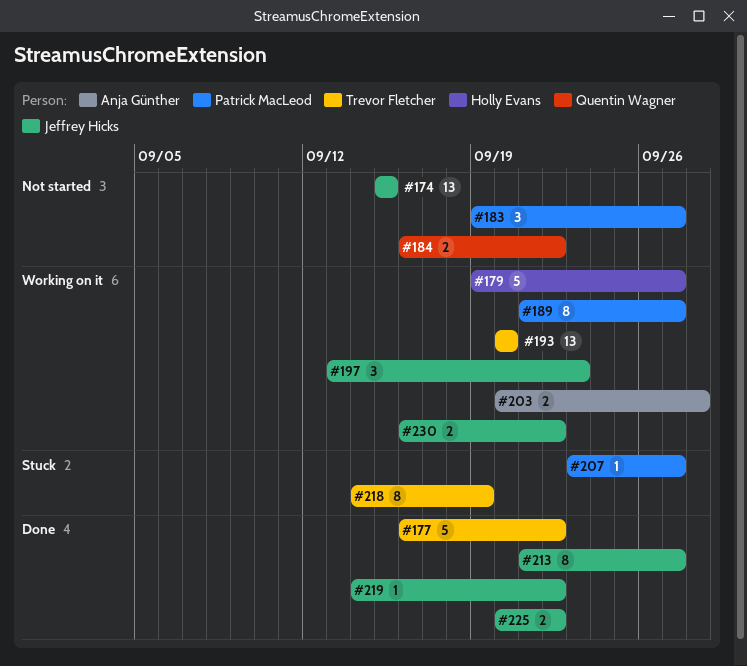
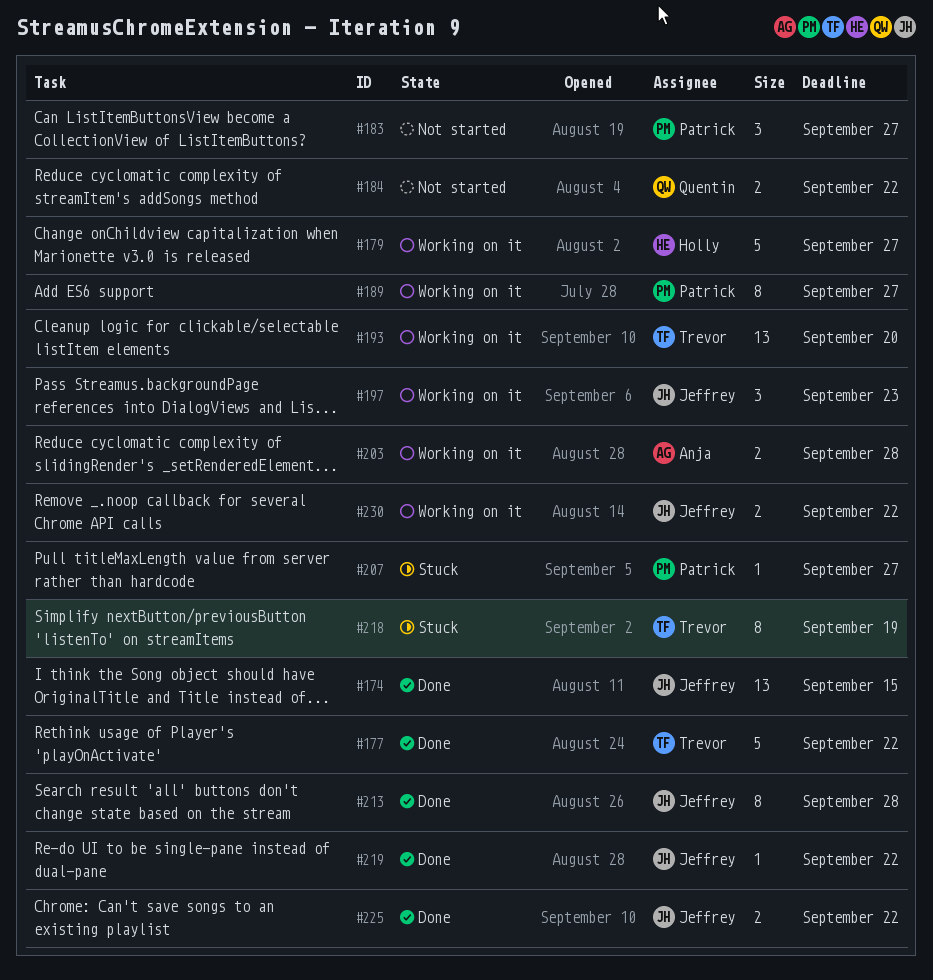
#174, status: Not started -> Done
#213, due: Sep 27 -> Sep 28

